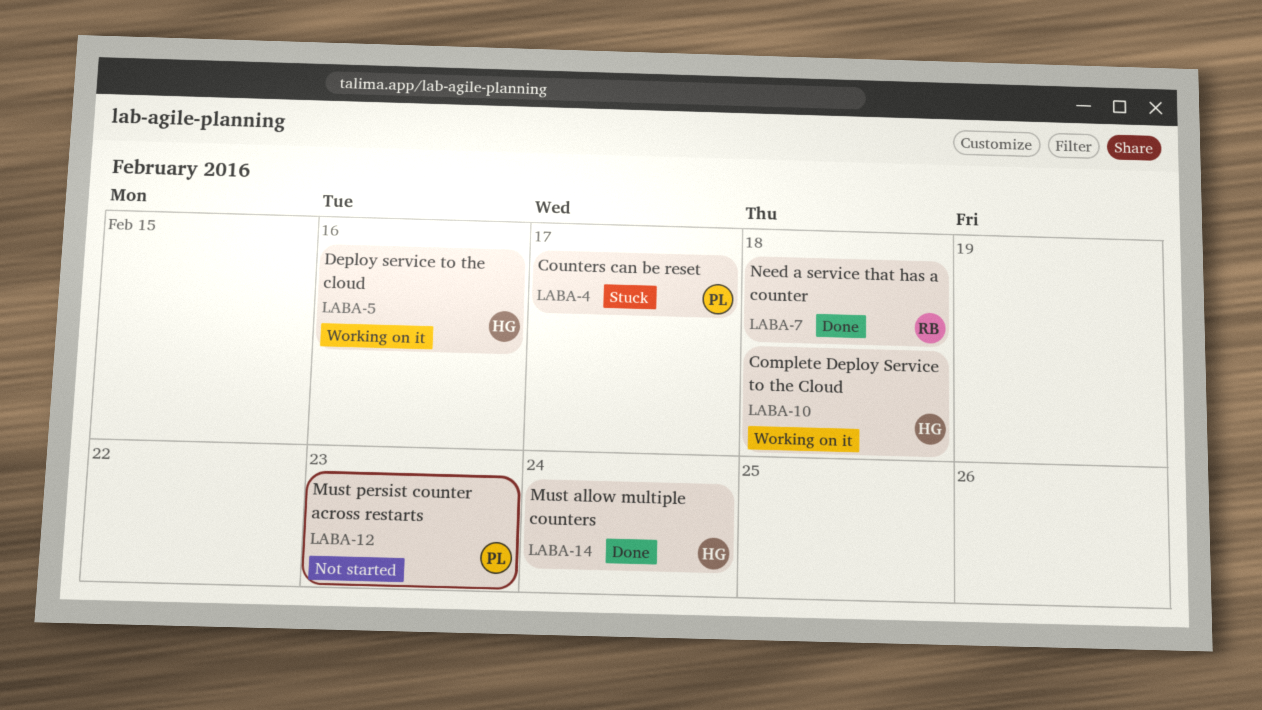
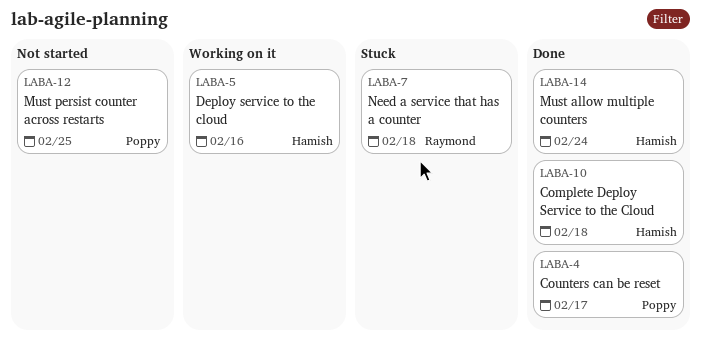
LABA-4, status: Stuck -> Done
LABA-7, status: Done -> Stuck
LABA-10, status: Working on it -> Done
LABA-12, due: Feb 23 -> Feb 25

